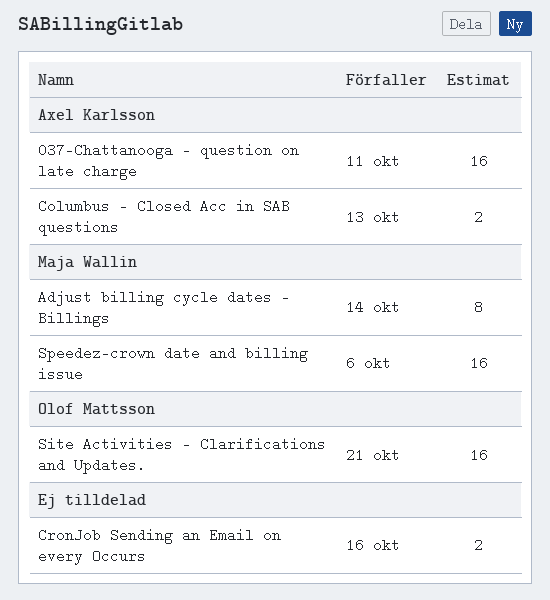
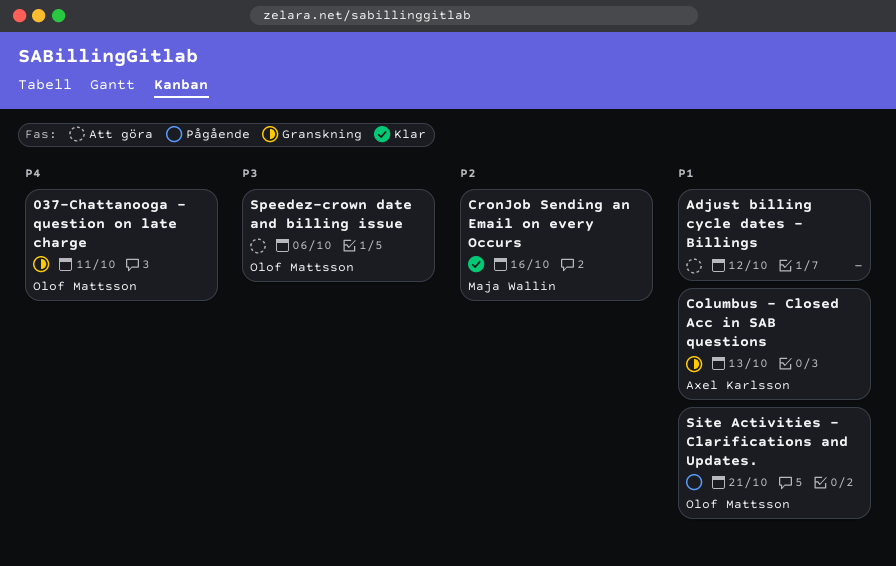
037-Chattanooga - question on late charge, owner: Axel Karlsson -> Olof Mattsson
Adjust billing cycle dates - Billings, owner: Maja Wallin -> none
Adjust billing cycle dates - Billings, due: Oct 14 -> Oct 12
CronJob Sending an Email on every Occurs, owner: none -> Maja Wallin
Speedez-crown date and billing issue, owner: Maja Wallin -> Olof Mattsson

